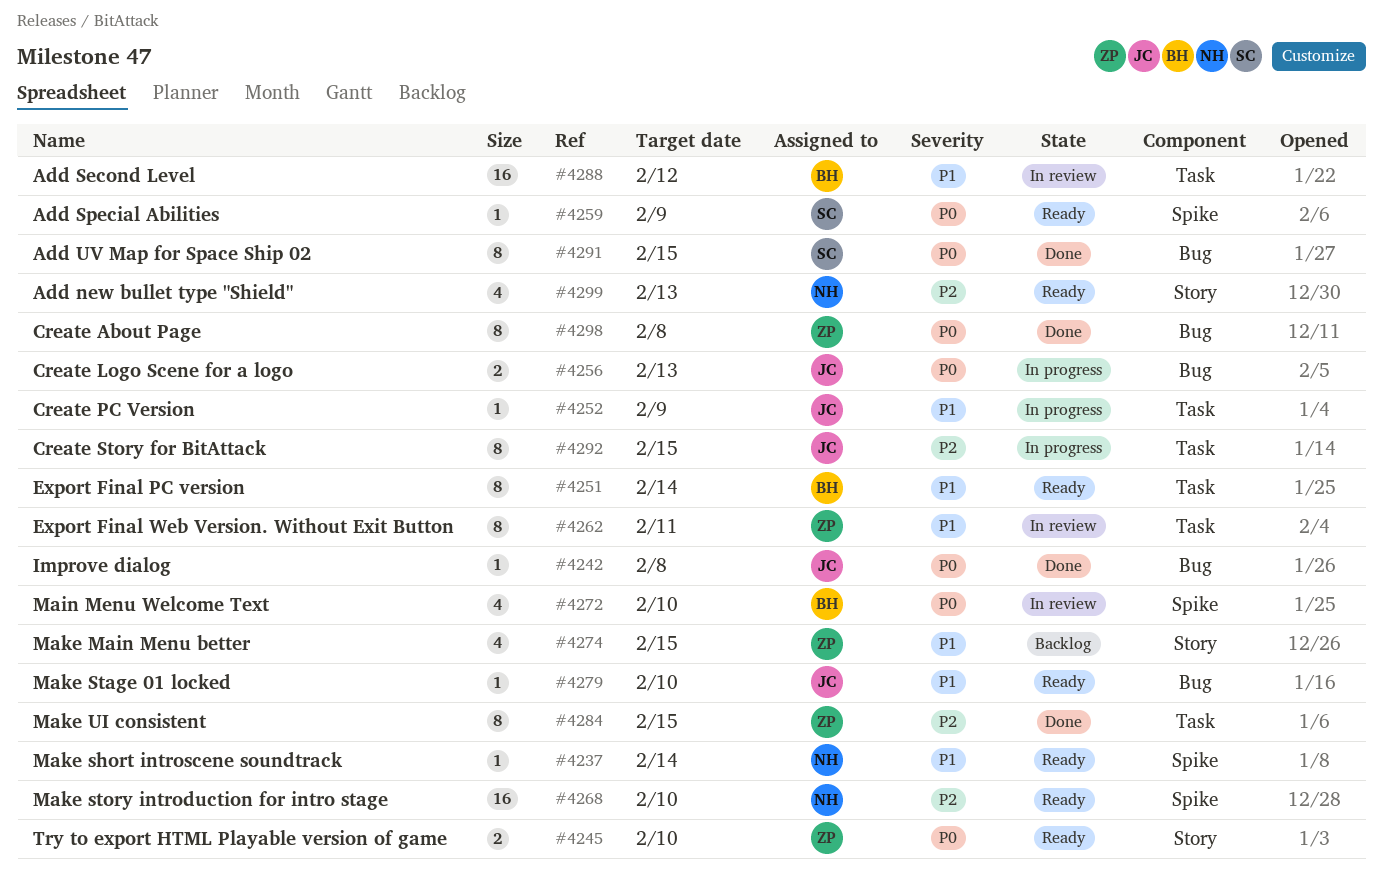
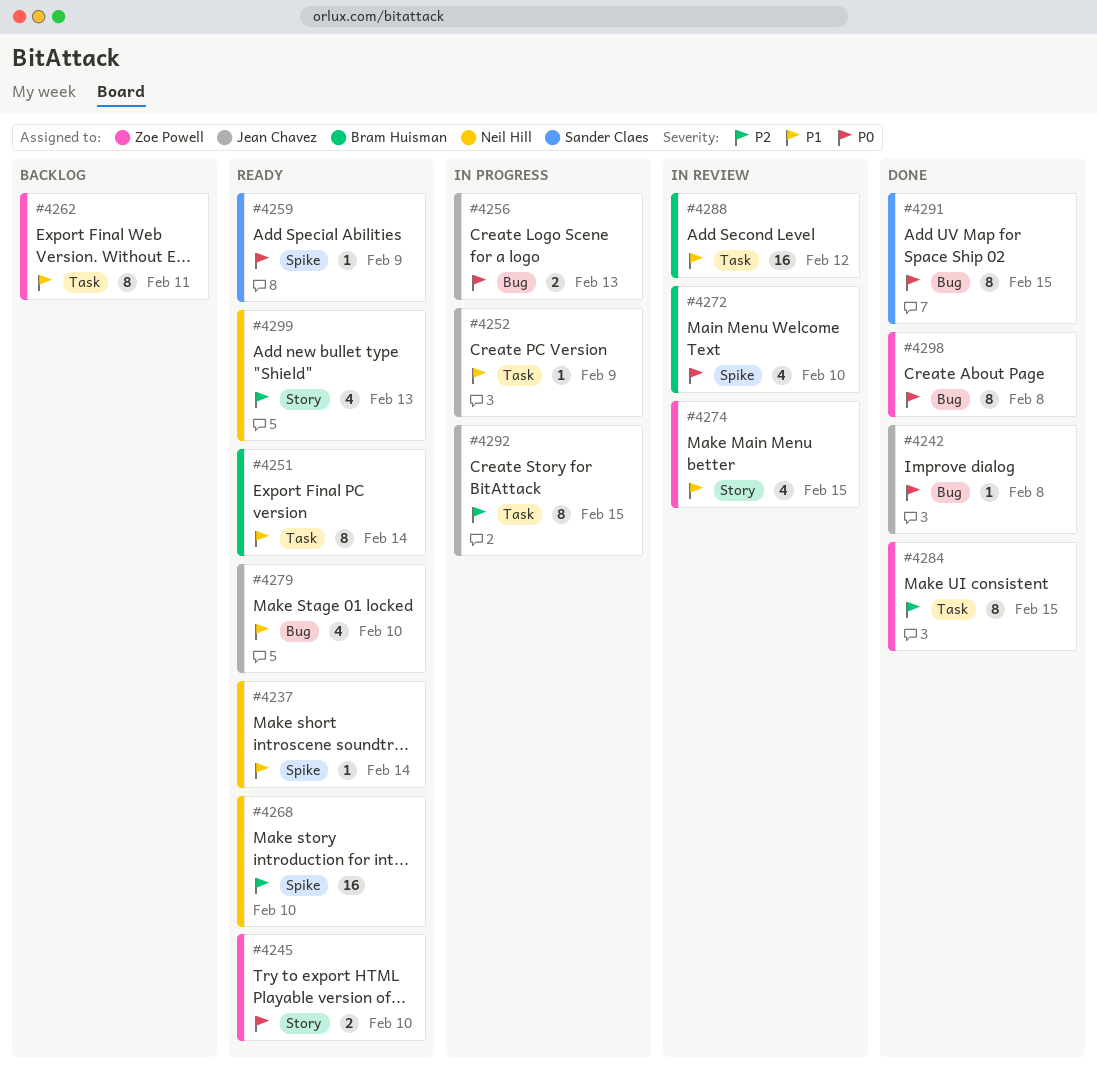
#4262, status: In review -> Backlog
#4274, status: Backlog -> In review
#4279, estimate: 1 -> 4

